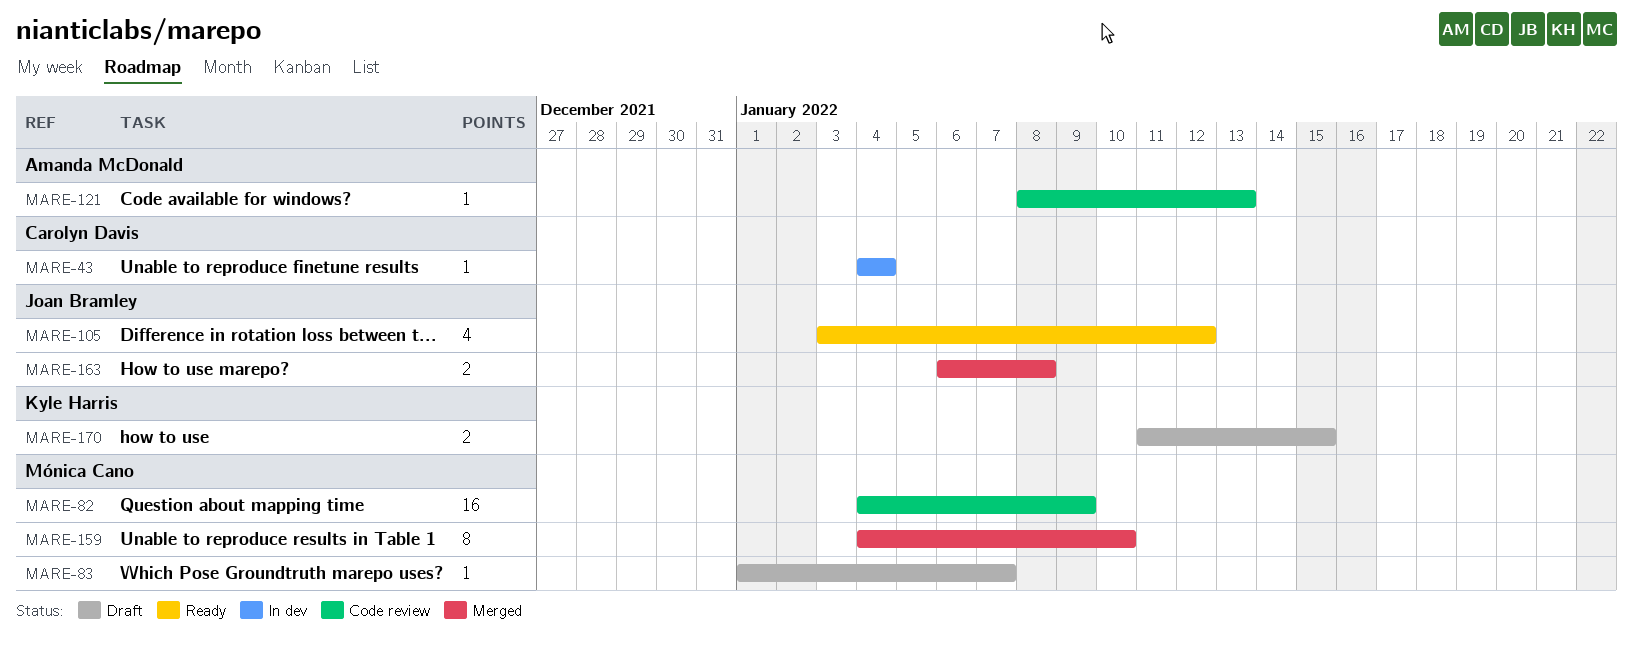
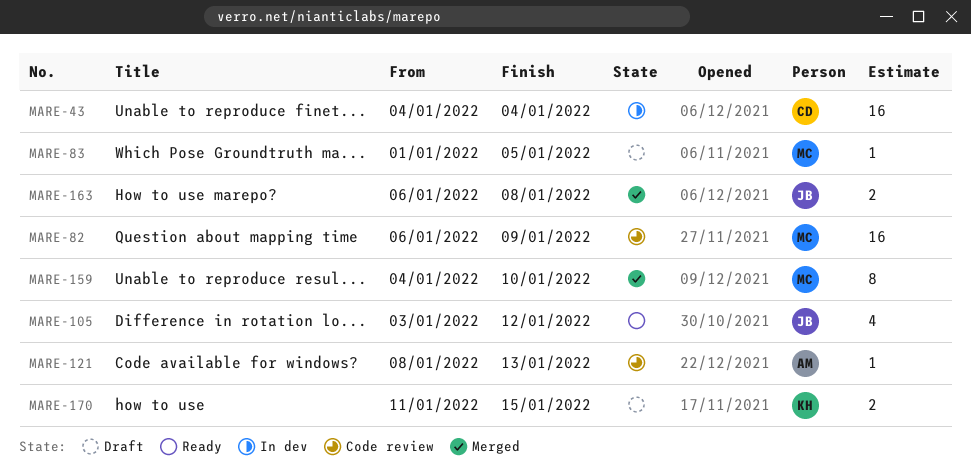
MARE-43, estimate: 1 -> 16
MARE-82, start: Jan 4 -> Jan 6
MARE-83, due: Jan 7 -> Jan 5

